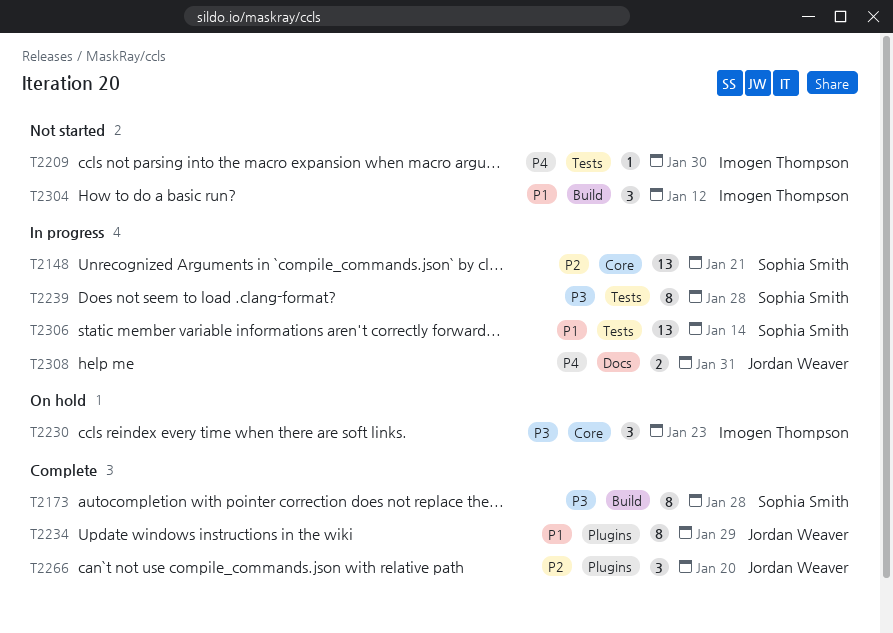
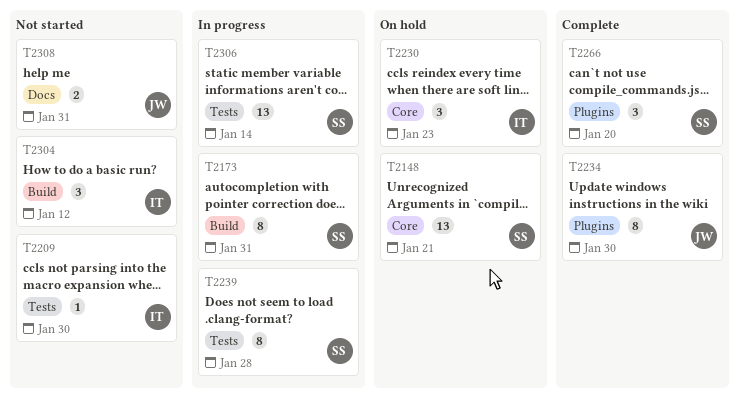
T2148, status: In progress -> On hold
T2173, status: Complete -> In progress
T2173, due: Jan 28 -> Jan 31
T2234, due: Jan 29 -> Jan 30
T2266, owner: Jordan Weaver -> Sophia Smith
T2308, status: In progress -> Not started

